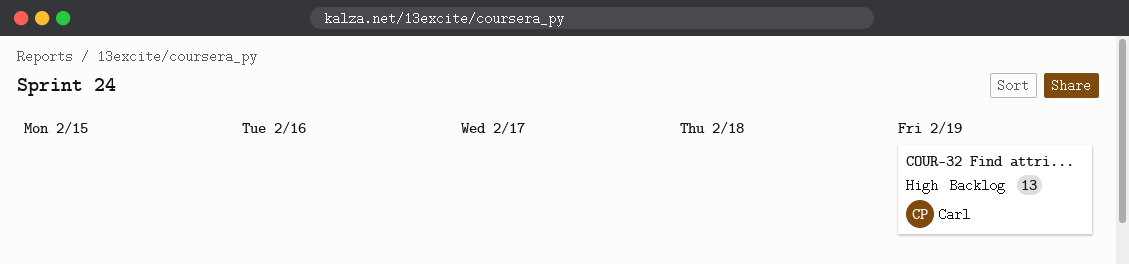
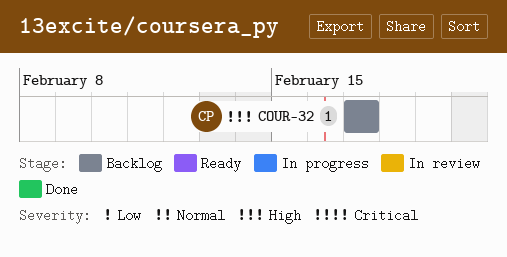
COUR-32, estimate: 13 -> 1
COUR-32, due: Feb 19 -> Feb 17

